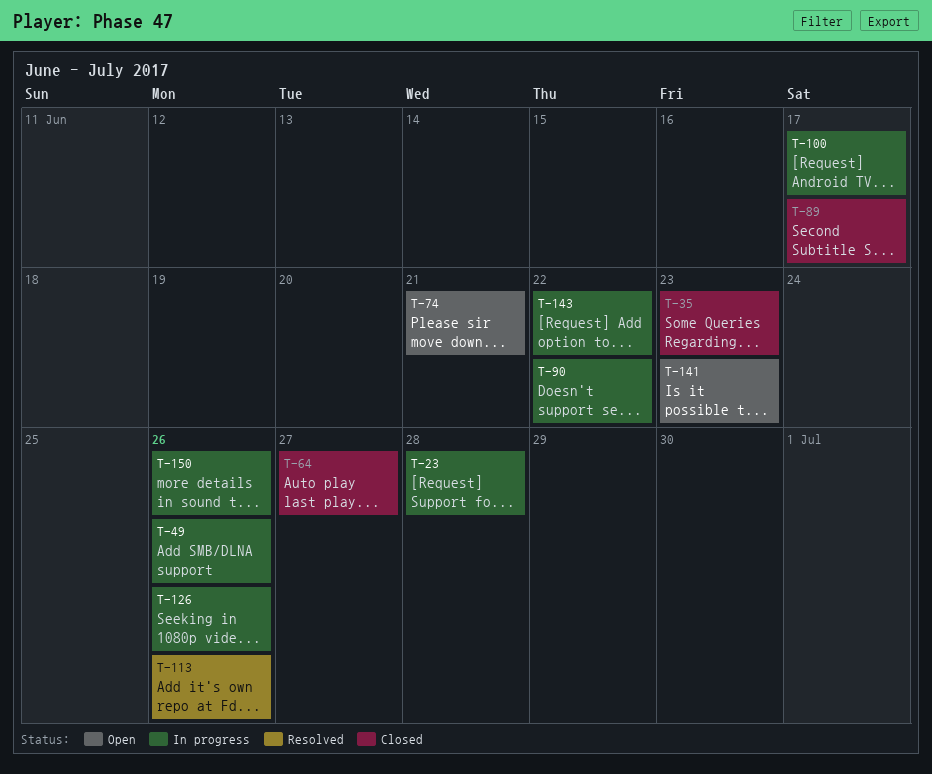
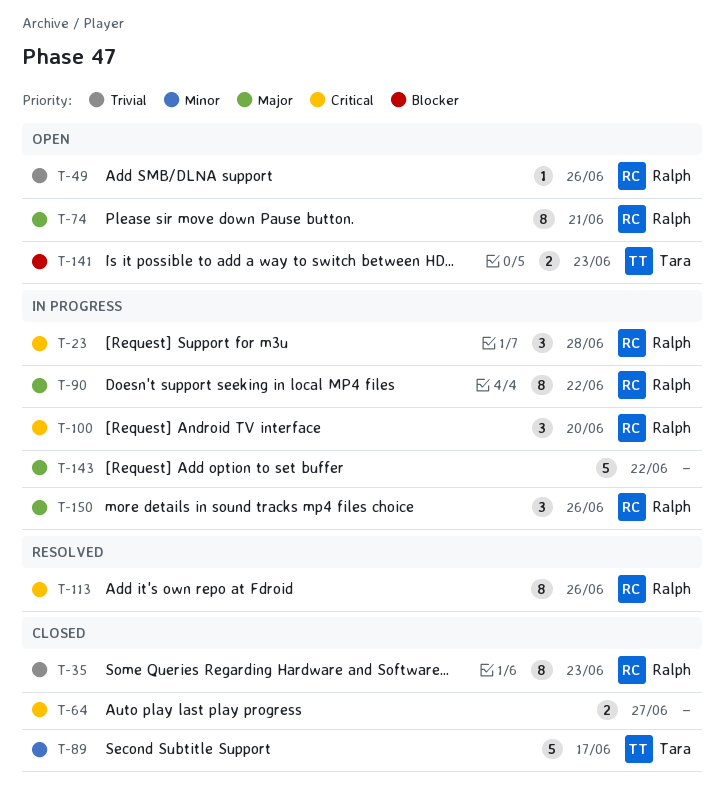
T-49, status: In progress -> Open
T-100, due: Jun 17 -> Jun 20
T-126: present -> none

